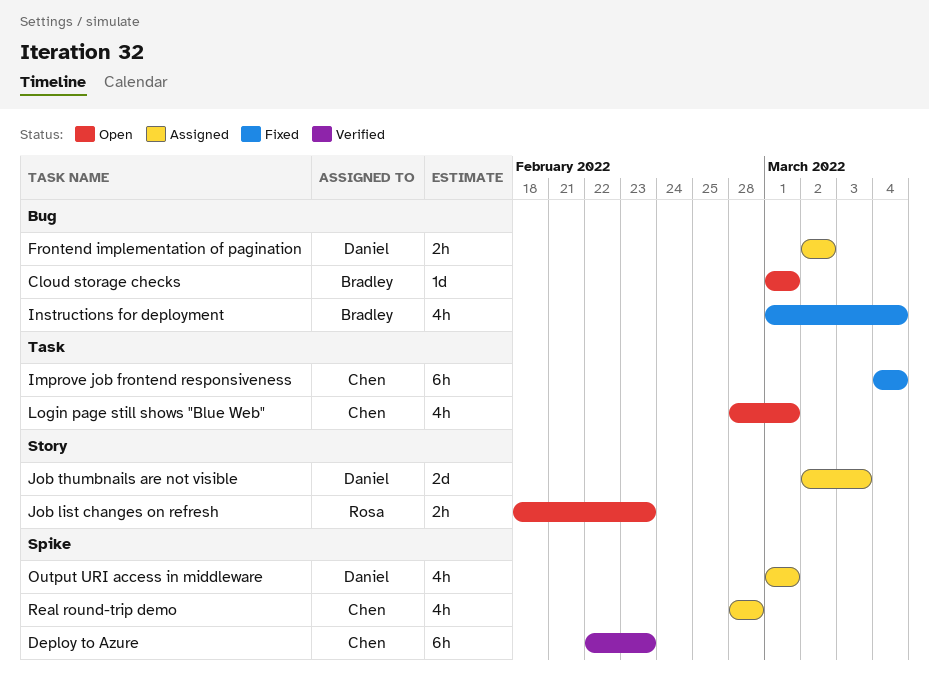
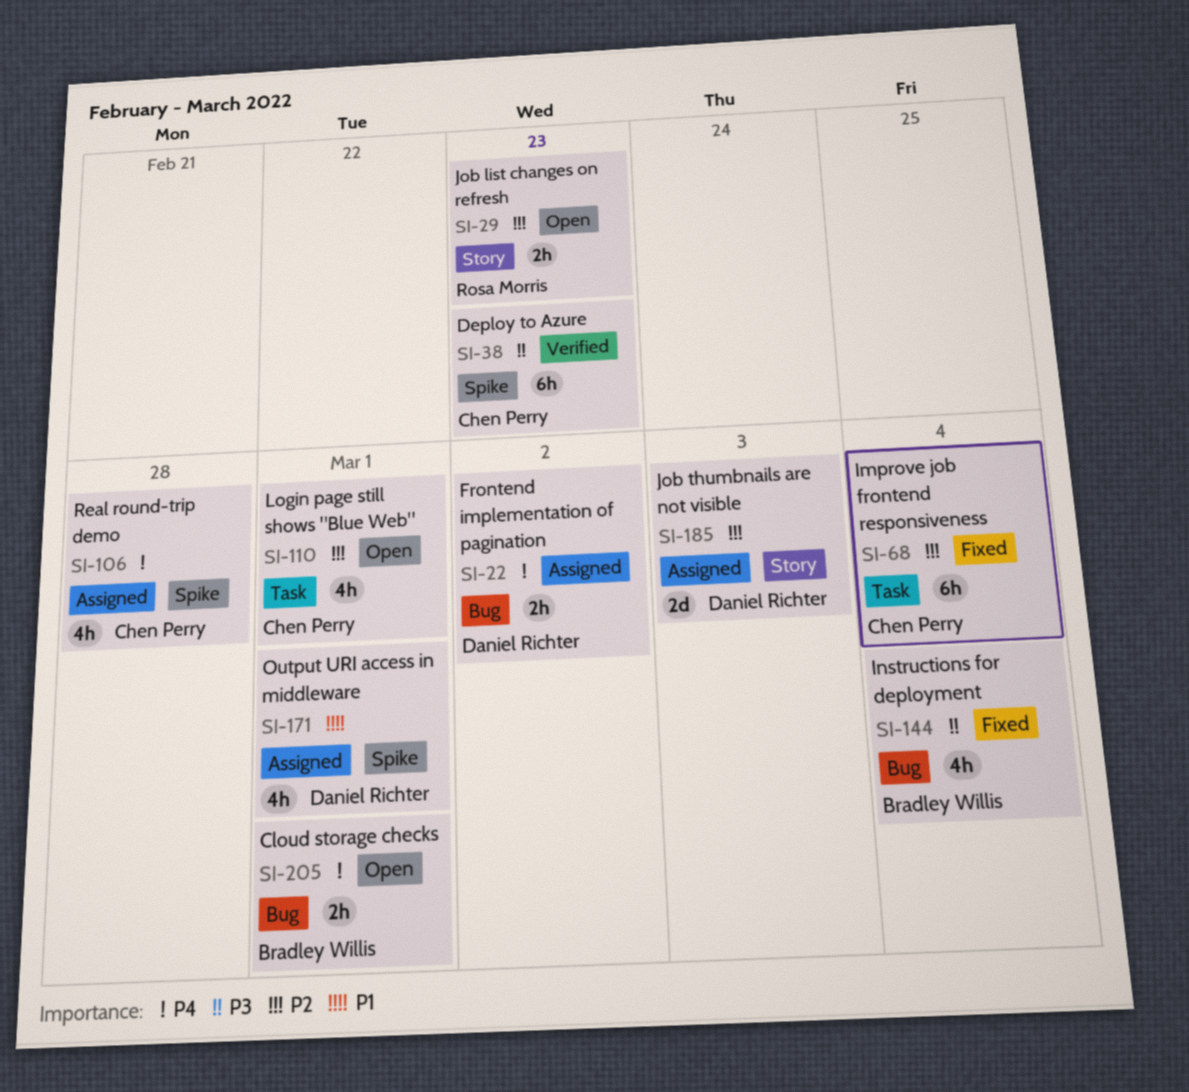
Cloud storage checks, estimate: 1d -> 2h

